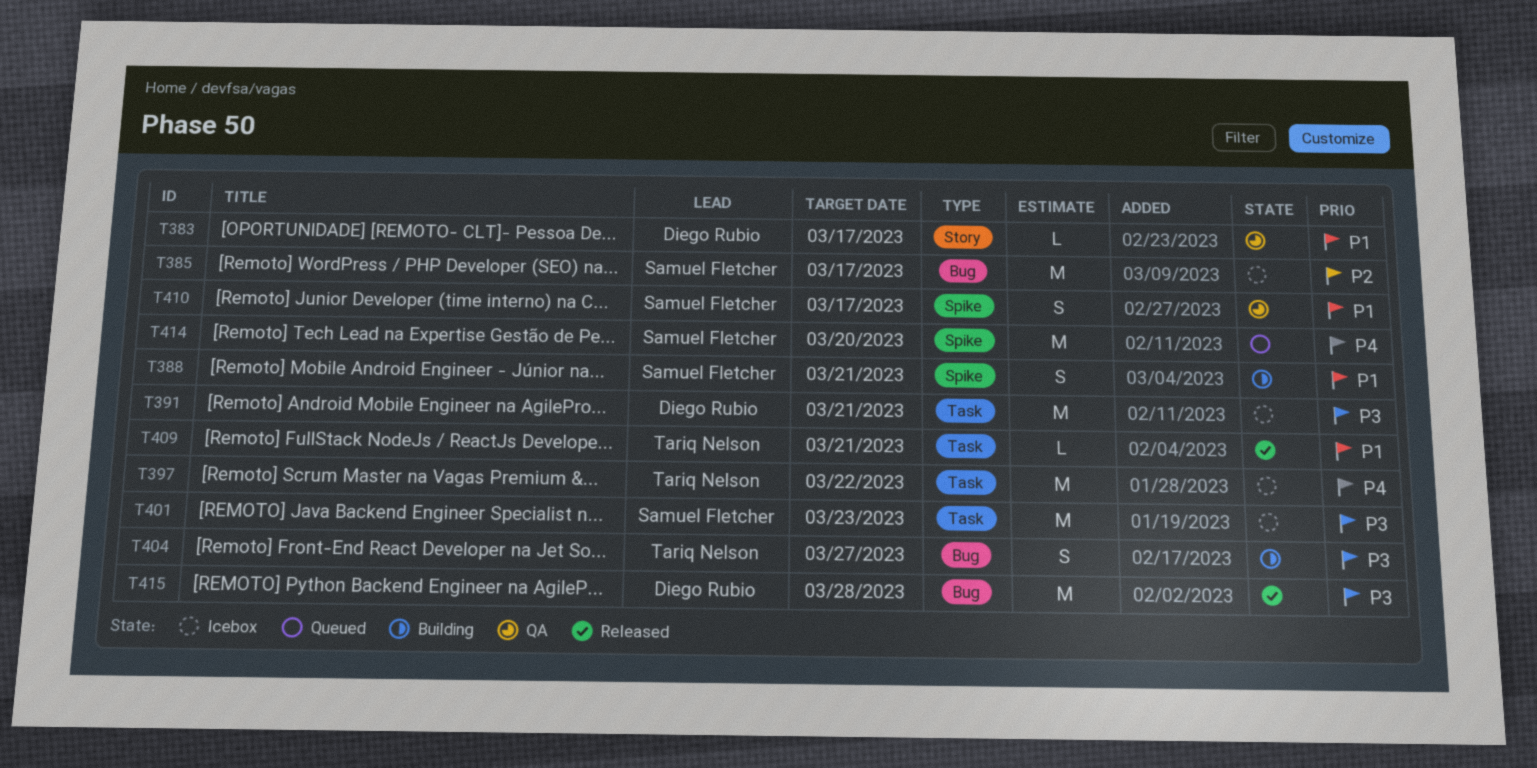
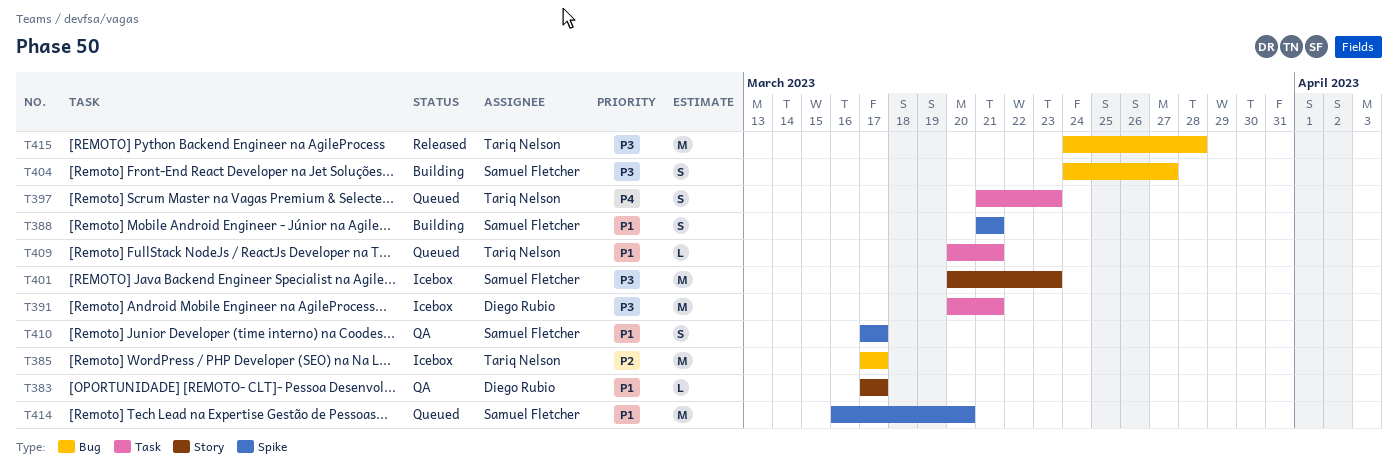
T385, owner: Samuel Fletcher -> Tariq Nelson
T397, status: Icebox -> Queued
T397, estimate: M -> S
T397, due: Mar 22 -> Mar 23
T401, label: Task -> Story
T404, owner: Tariq Nelson -> Samuel Fletcher
T409, status: Released -> Queued
T414, priority: P4 -> P1
T415, owner: Diego Rubio -> Tariq Nelson

